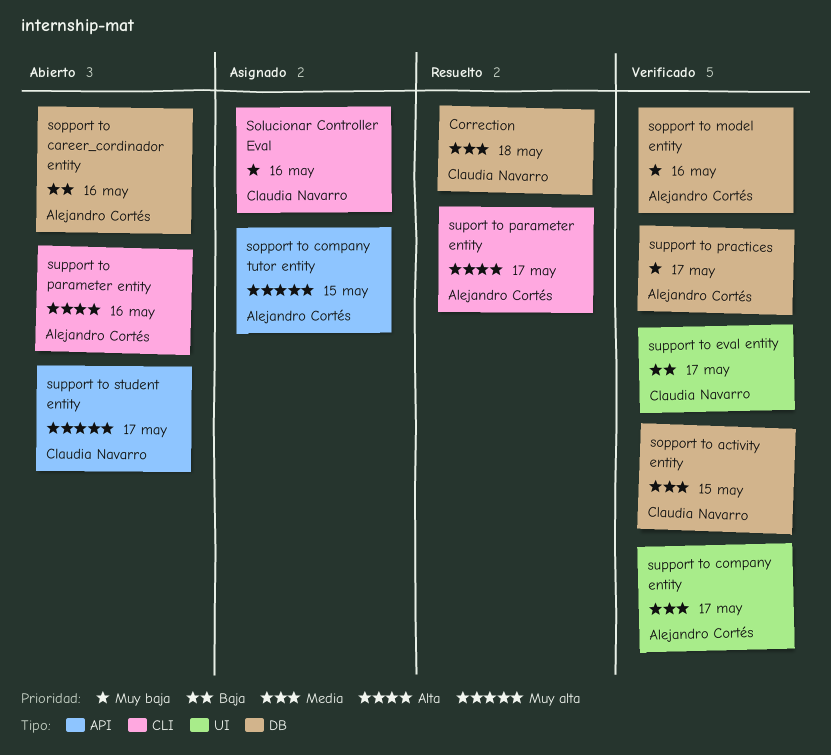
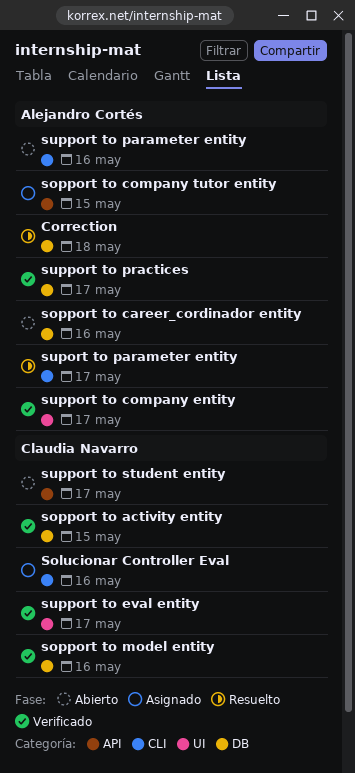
Correction, owner: Claudia Navarro -> Alejandro Cortés
sopport to model entity, owner: Alejandro Cortés -> Claudia Navarro

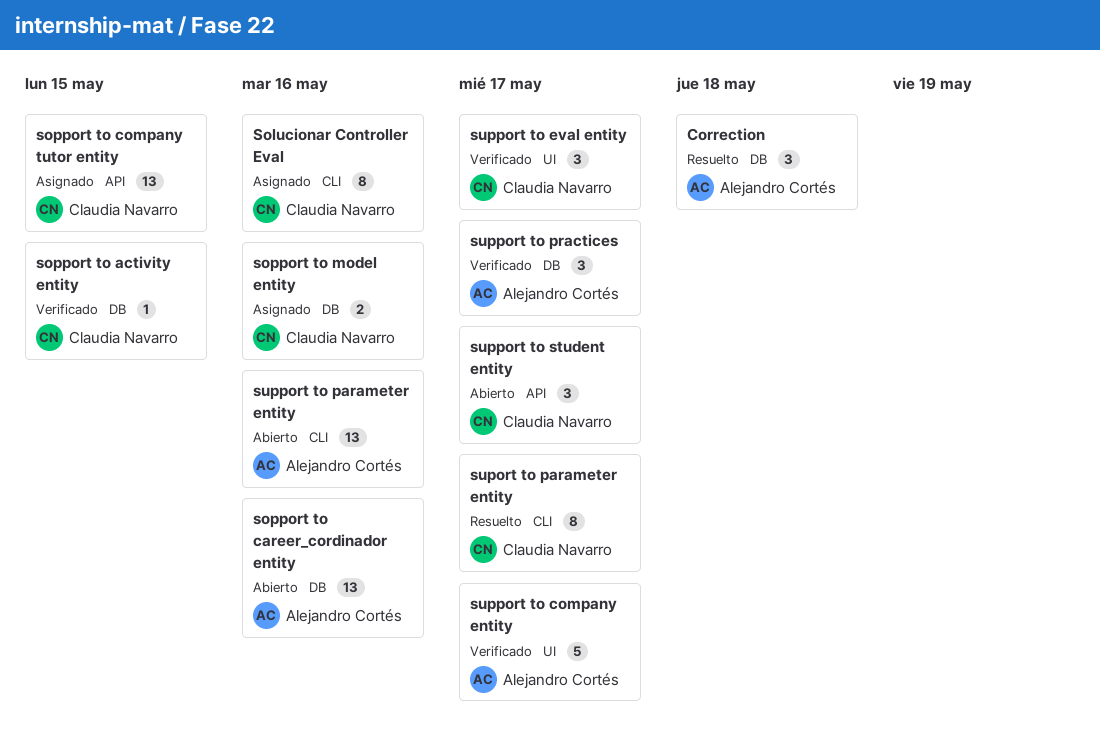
sopport to company tutor entity, owner: Alejandro Cortés -> Claudia Navarro
sopport to model entity, status: Verificado -> Asignado
suport to parameter entity, owner: Alejandro Cortés -> Claudia Navarro

